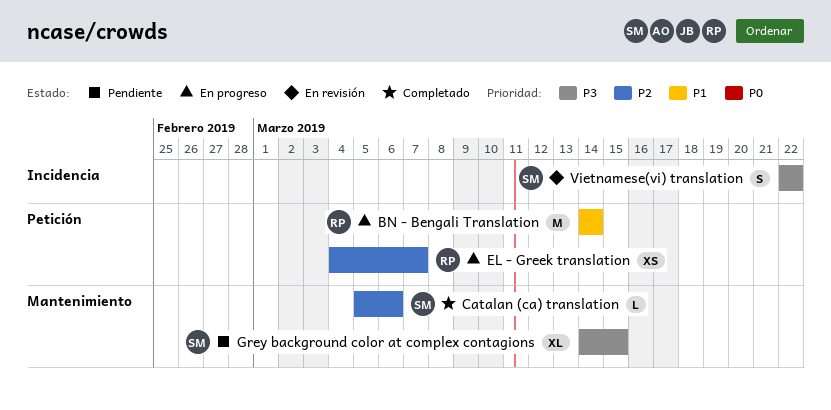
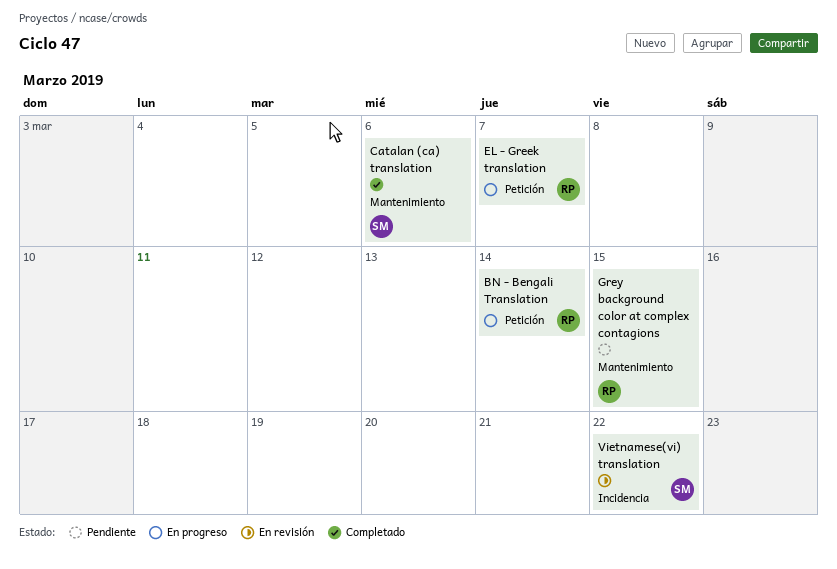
Grey background color at complex contagions, owner: SM -> RP

